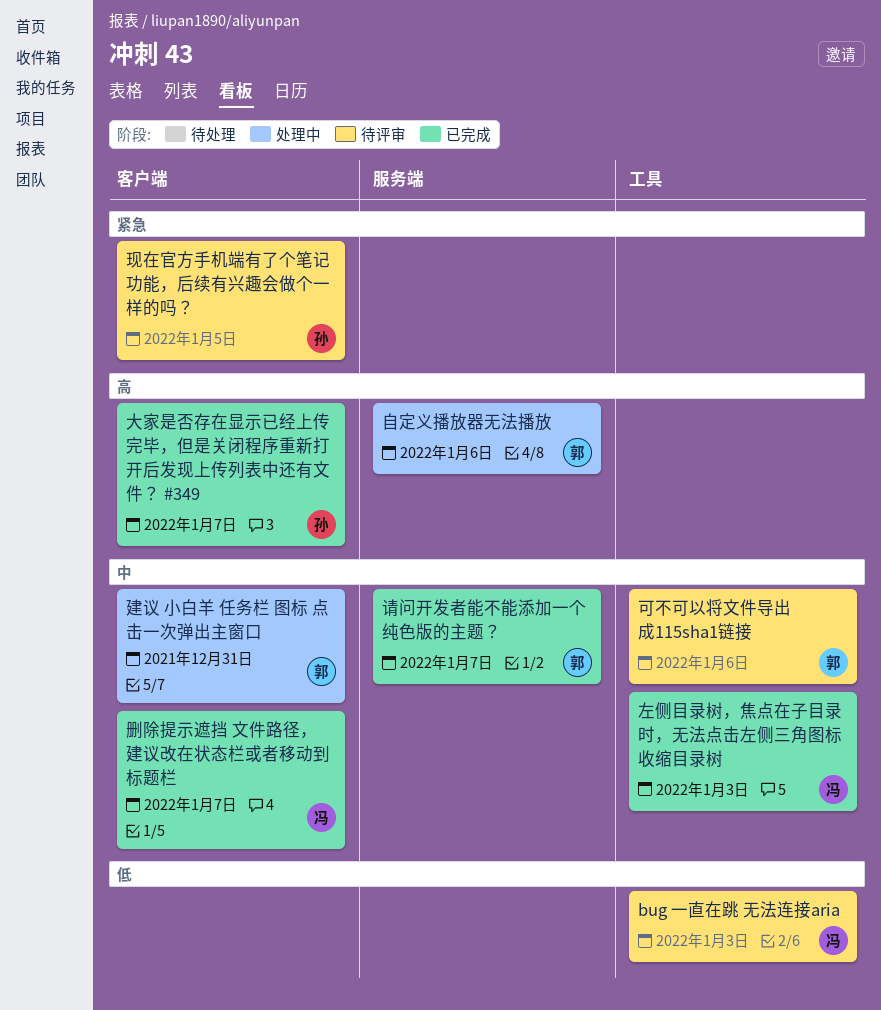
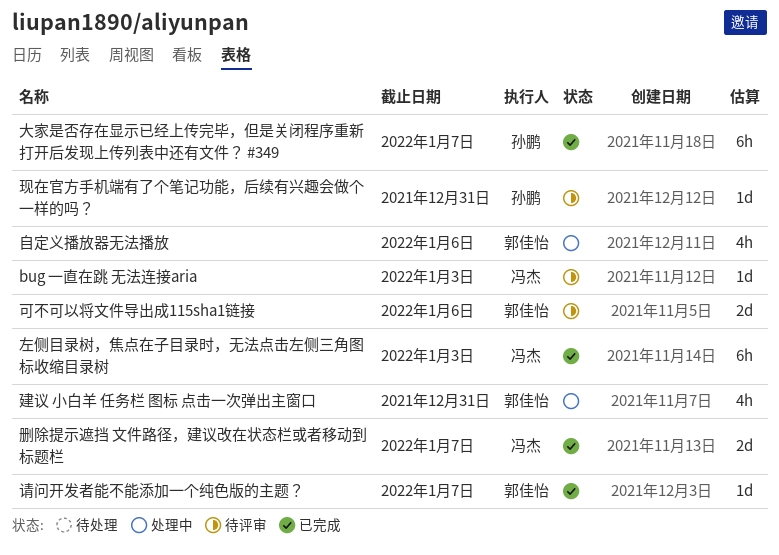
现在官方手机端有了个笔记功能，后续有兴趣会做个一样的吗？, due: Jan 5 -> Dec 31

